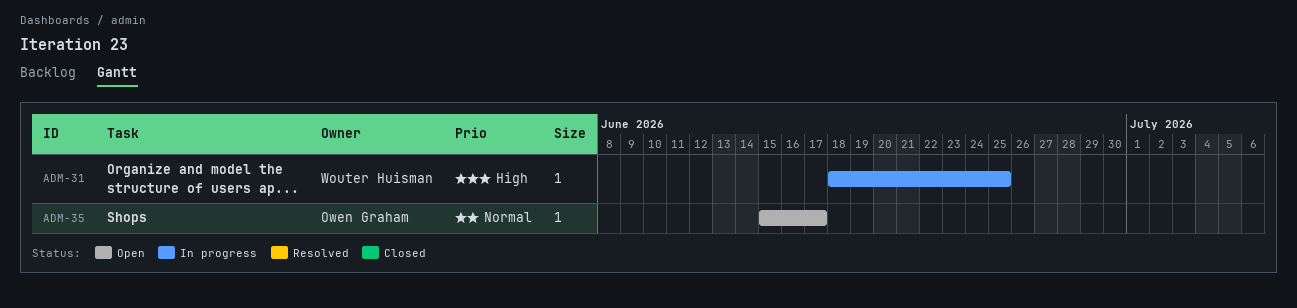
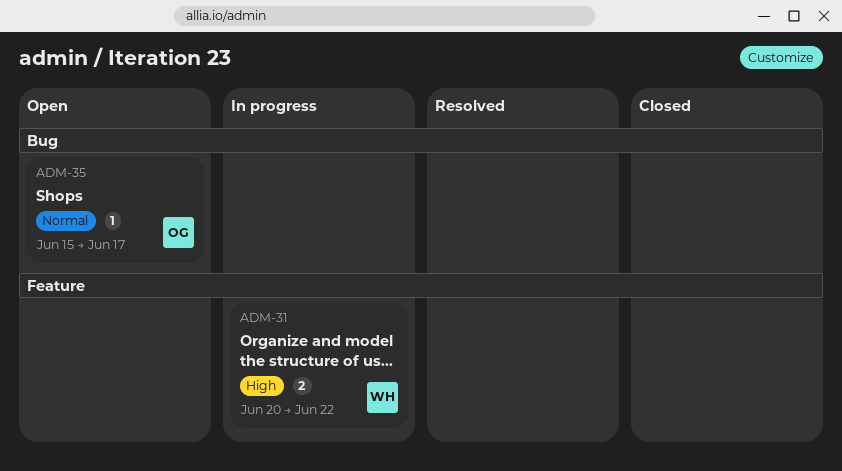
ADM-31, estimate: 1 -> 2
ADM-31, start: Jun 18 -> Jun 20
ADM-31, due: Jun 25 -> Jun 22

